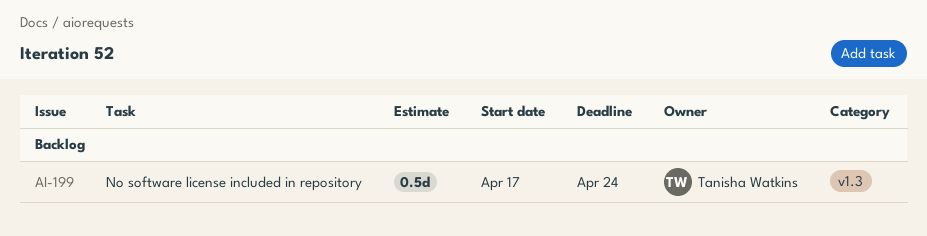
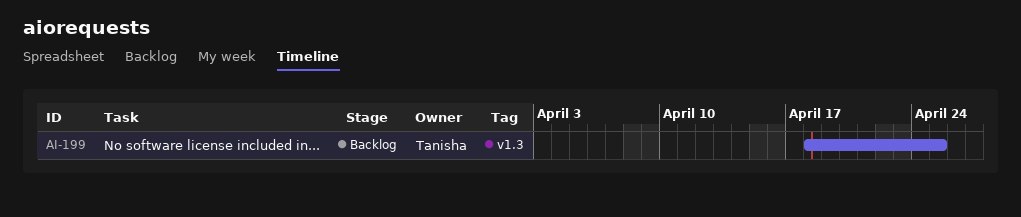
AI-199, start: Apr 17 -> Apr 18
AI-199, due: Apr 24 -> Apr 25

